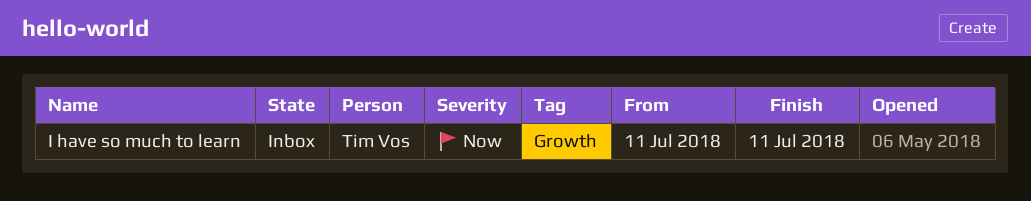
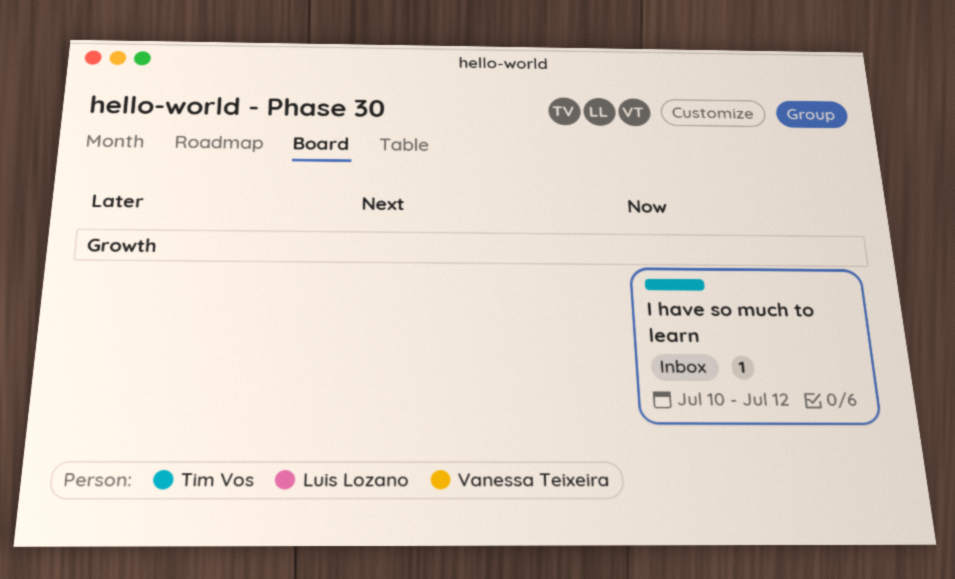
I have so much to learn, start: Jul 11 -> Jul 10
I have so much to learn, due: Jul 11 -> Jul 12

